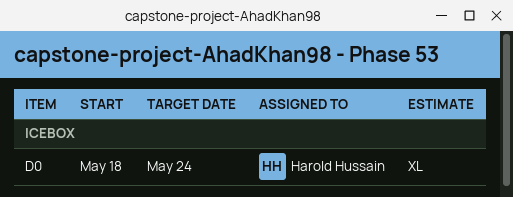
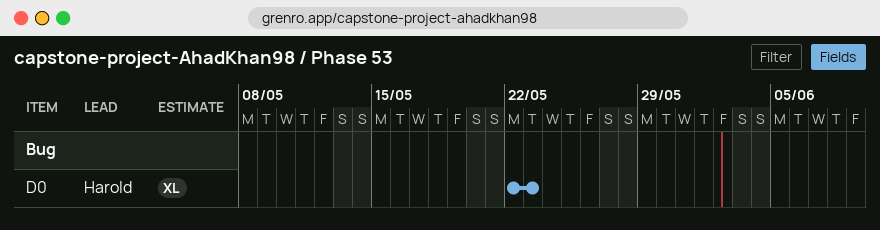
D0, start: May 18 -> May 22
D0, due: May 24 -> May 23

